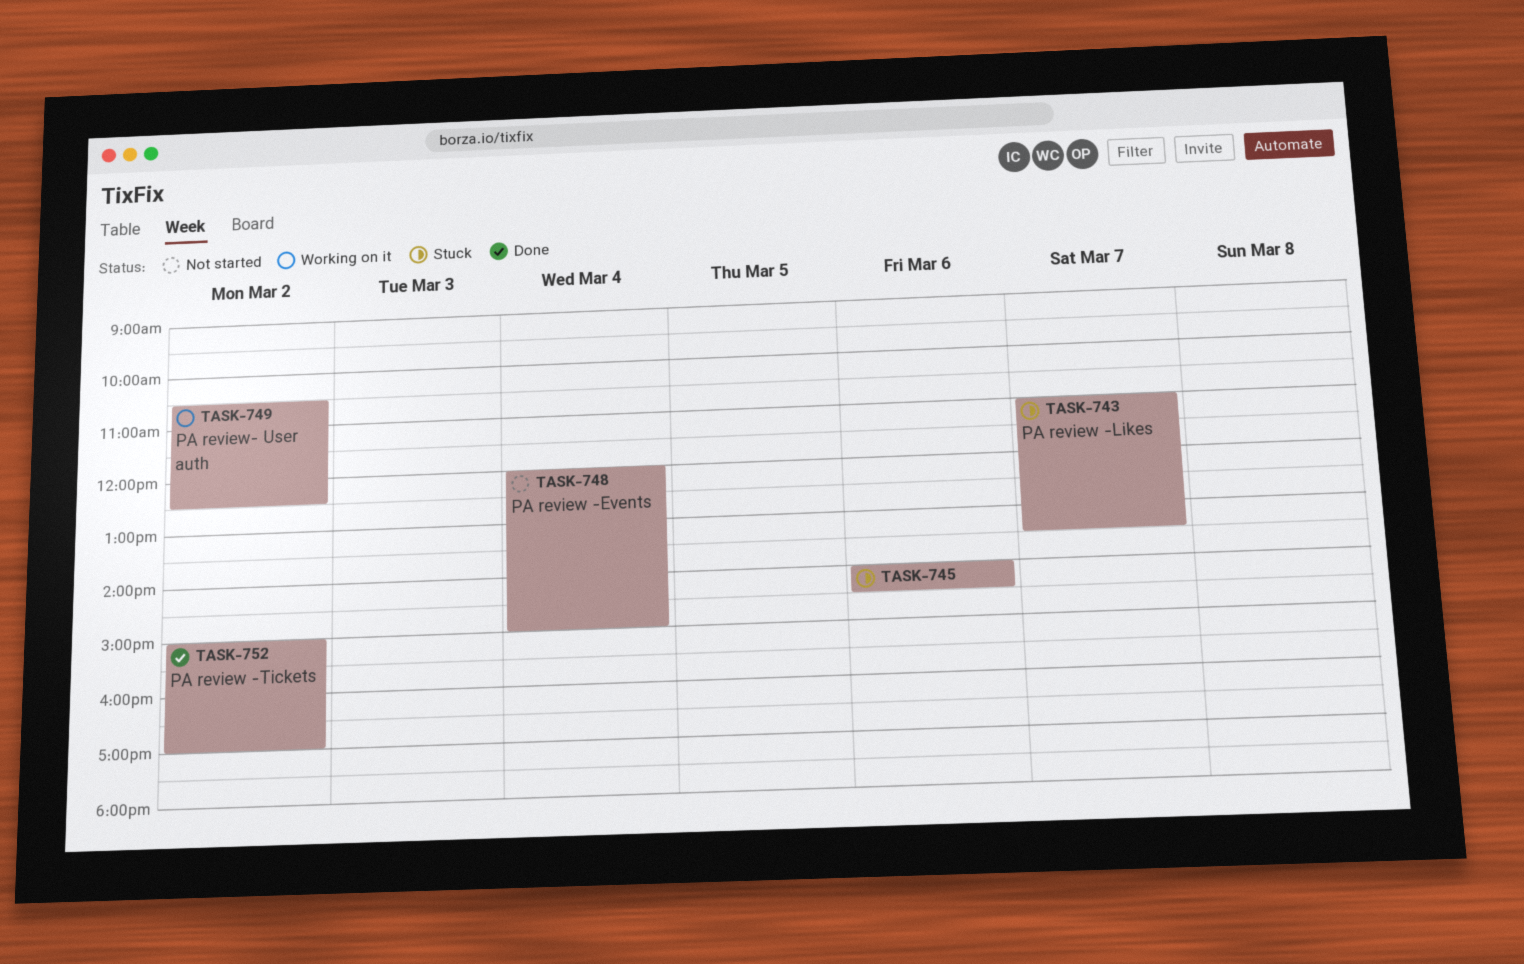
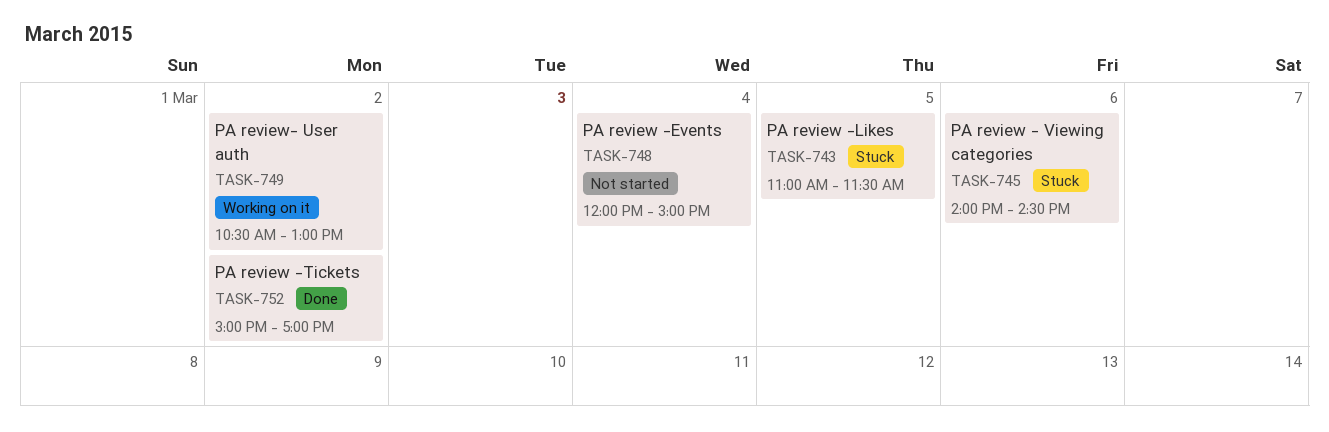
TASK-743, day: Mar 7 -> Mar 5
TASK-743, ends: 13:30 -> 11:30
TASK-749, ends: 12:30 -> 13:00

